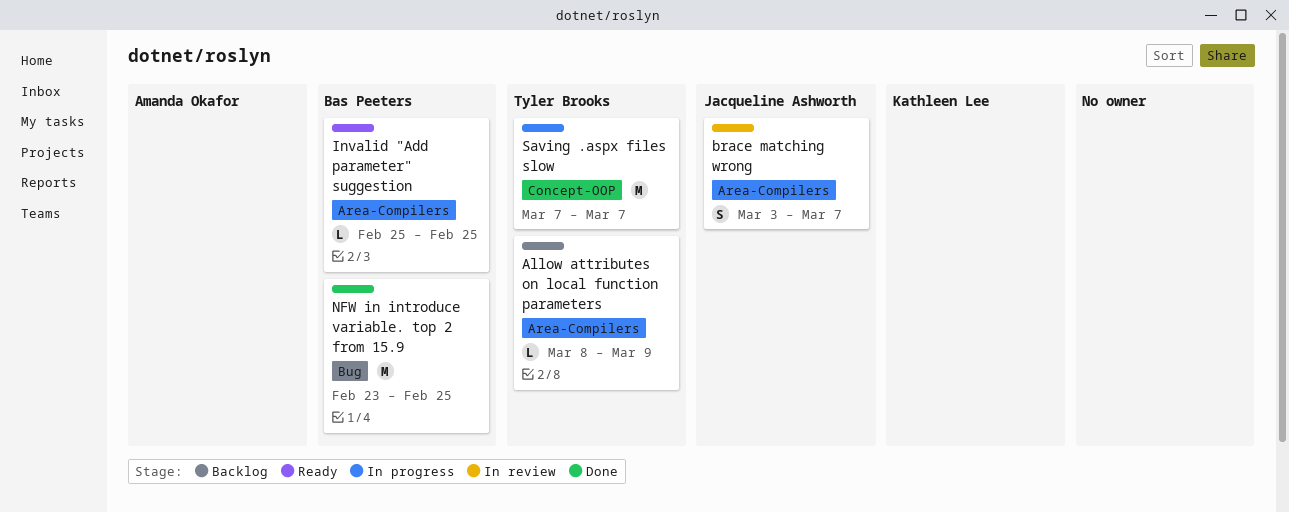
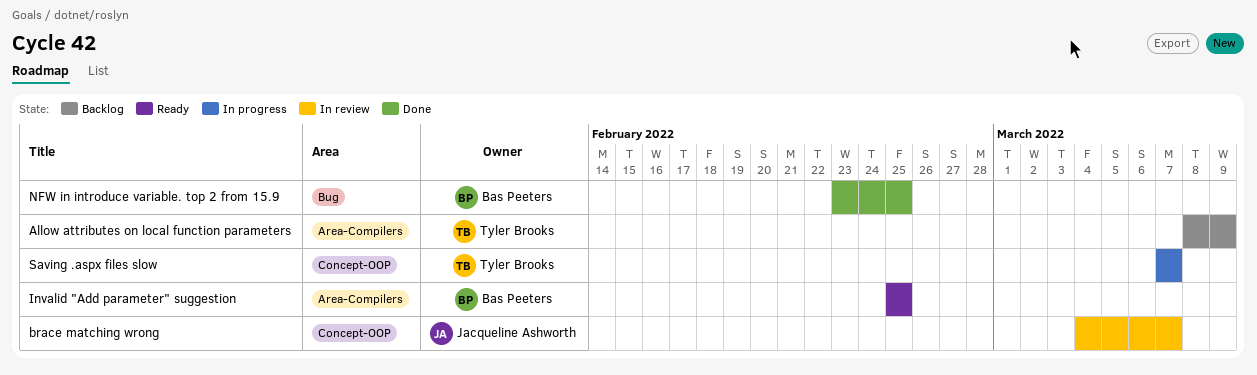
brace matching wrong, label: Area-Compilers -> Concept-OOP
brace matching wrong, start: Mar 3 -> Mar 4

